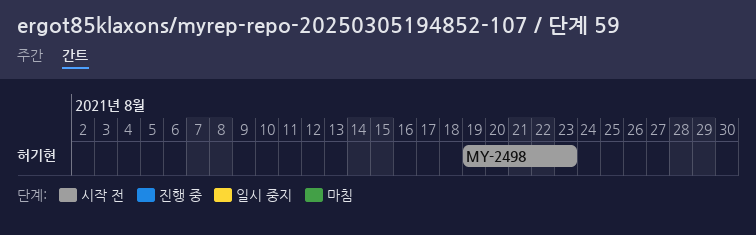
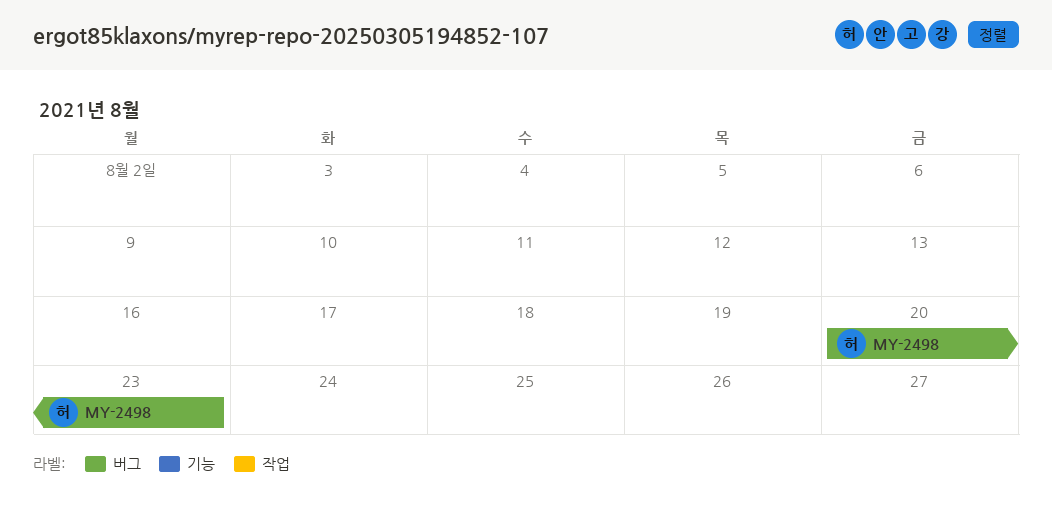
MY-2498, start: Aug 19 -> Aug 20

